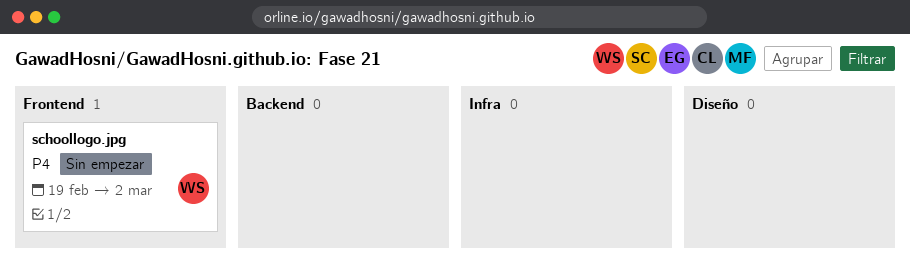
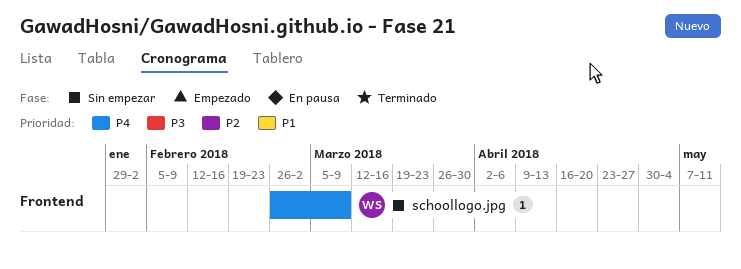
schoollogo.jpg, start: Feb 19 -> Feb 26
schoollogo.jpg, due: Mar 2 -> Mar 9

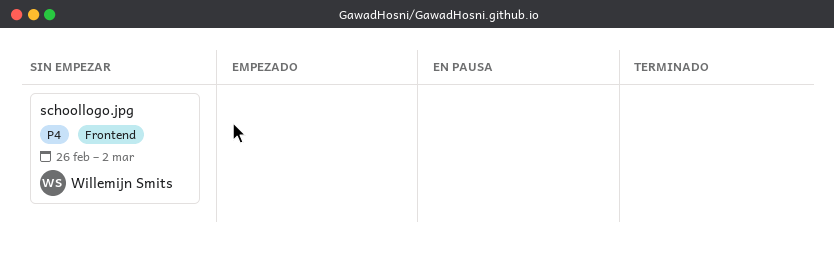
schoollogo.jpg, due: Mar 9 -> Mar 2

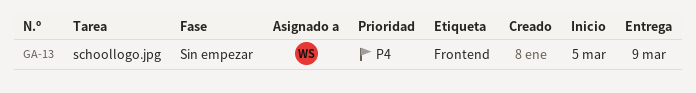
schoollogo.jpg, start: Feb 26 -> Mar 5
schoollogo.jpg, due: Mar 2 -> Mar 9

